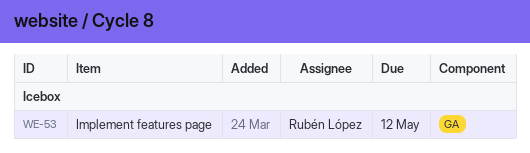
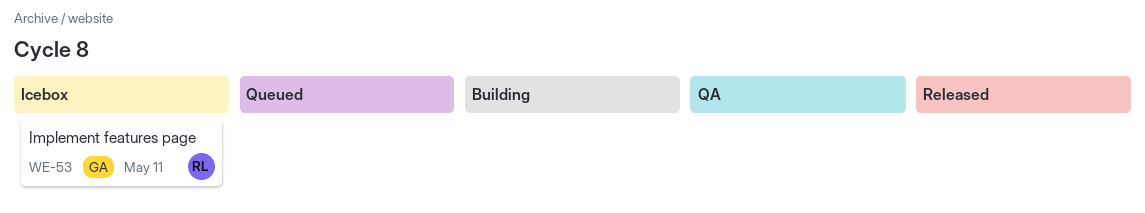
WE-53, due: May 12 -> May 11

